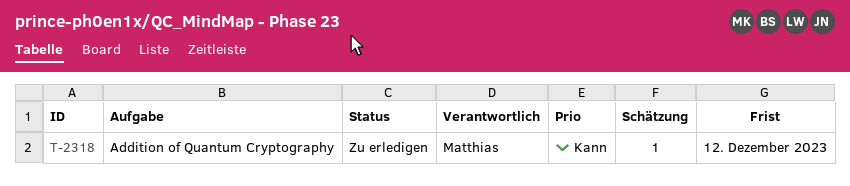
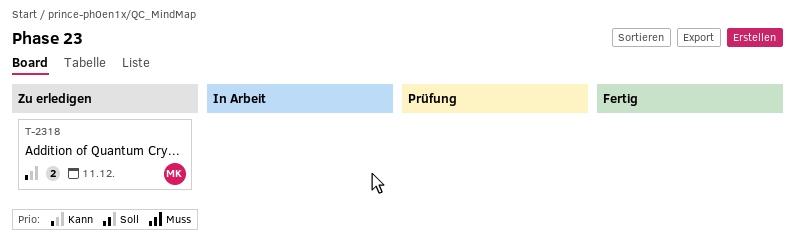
T-2318, estimate: 1 -> 2
T-2318, due: Dec 12 -> Dec 11

